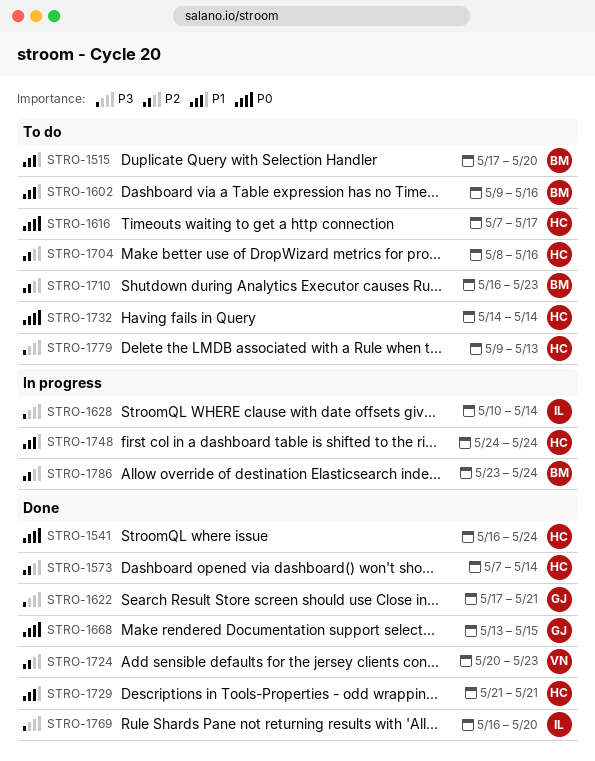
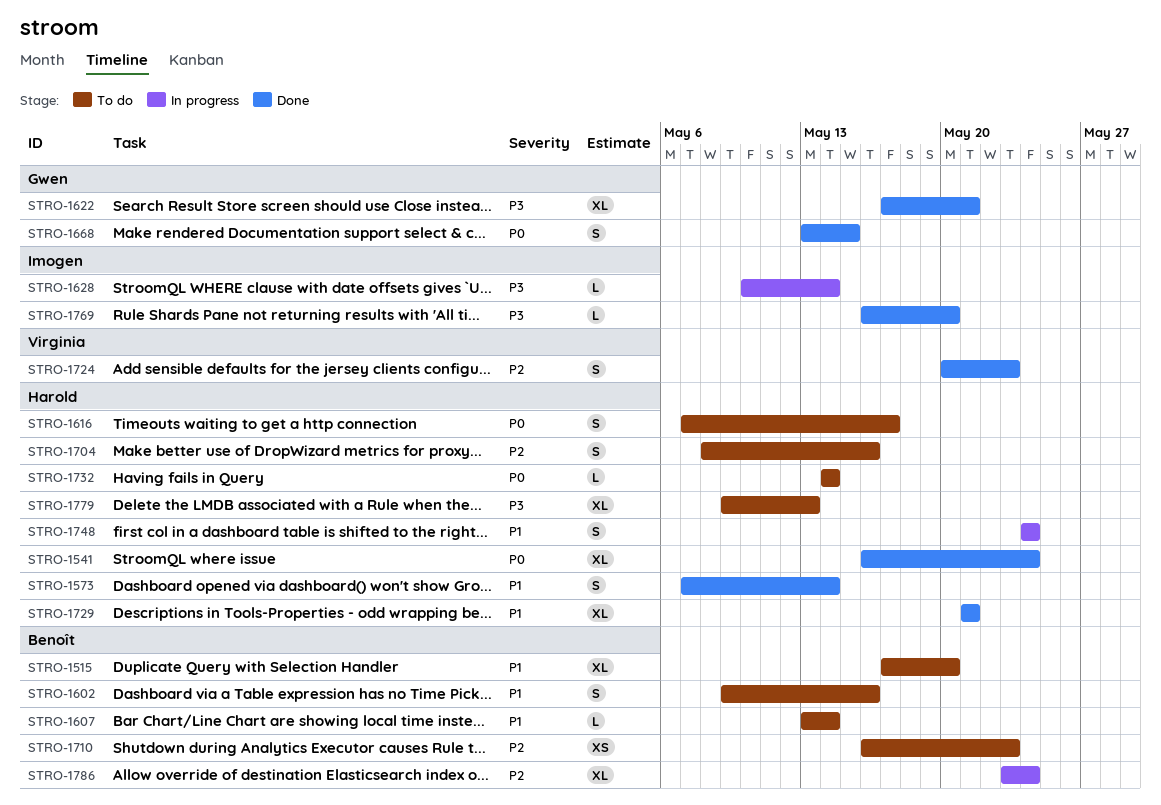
STRO-1573, priority: P2 -> P1
STRO-1607: none -> present

